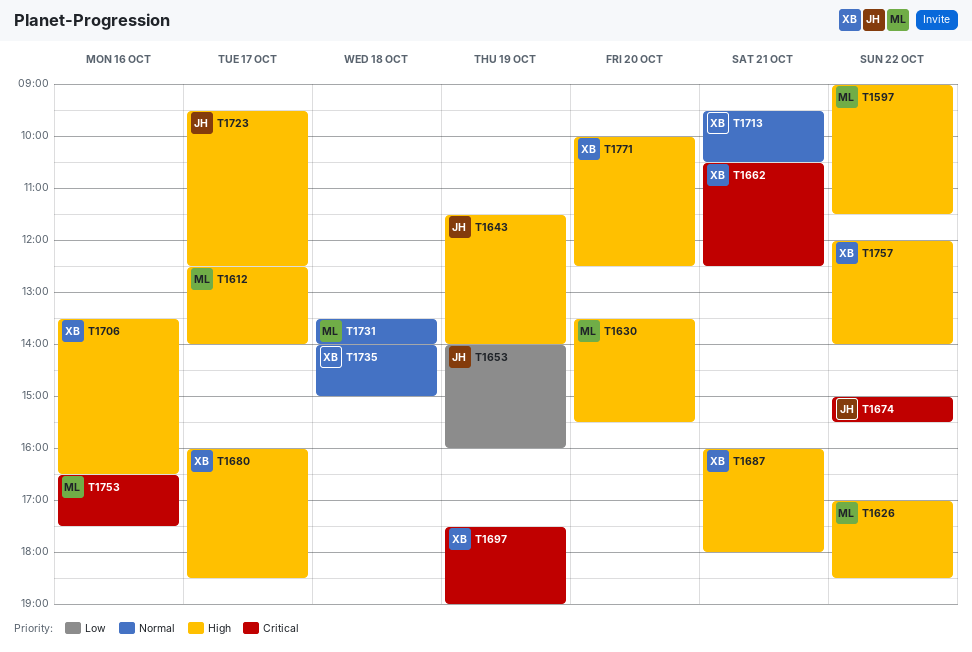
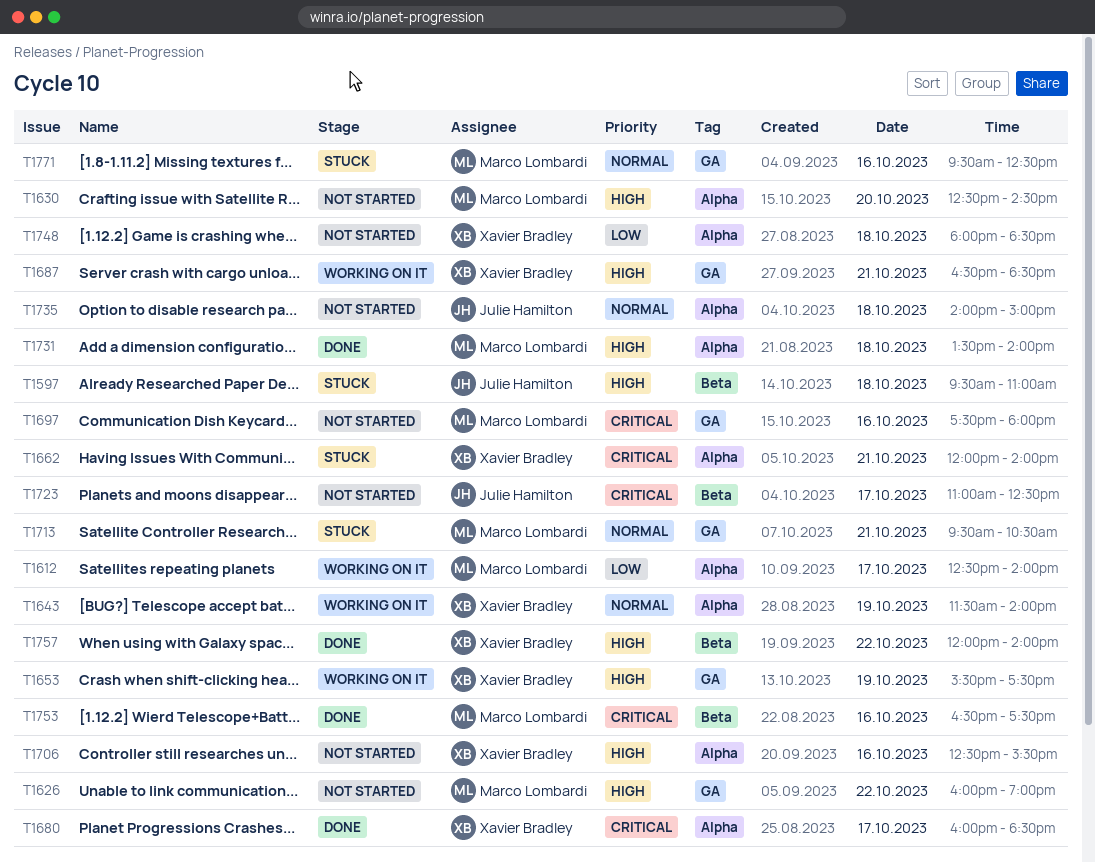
T1597, owner: Marco Lombardi -> Julie Hamilton
T1597, day: Oct 22 -> Oct 18
T1597, begins: 09:00 -> 09:30
T1597, ends: 11:30 -> 11:00
T1612, priority: High -> Low
T1626, begins: 17:00 -> 16:00
T1626, ends: 18:30 -> 19:00
T1630, begins: 13:30 -> 12:30
T1630, ends: 15:30 -> 14:30
T1643, owner: Julie Hamilton -> Xavier Bradley
T1643, priority: High -> Normal
T1653, owner: Julie Hamilton -> Xavier Bradley
T1653, priority: Low -> High
T1653, begins: 14:00 -> 15:30
T1653, ends: 16:00 -> 17:30
T1662, begins: 10:30 -> 12:00
T1662, ends: 12:30 -> 14:00
T1674: present -> none
T1680, priority: High -> Critical
T1687, begins: 16:00 -> 16:30
T1687, ends: 18:00 -> 18:30
T1697, owner: Xavier Bradley -> Marco Lombardi
T1697, day: Oct 19 -> Oct 16
T1697, ends: 19:00 -> 18:00
T1706, begins: 13:30 -> 12:30
T1706, ends: 16:30 -> 15:30
T1713, owner: Xavier Bradley -> Marco Lombardi
T1723, priority: High -> Critical
T1723, begins: 09:30 -> 11:00
T1731, priority: Normal -> High
T1735, owner: Xavier Bradley -> Julie Hamilton
T1748: none -> present
T1771, owner: Xavier Bradley -> Marco Lombardi
T1771, priority: High -> Normal
T1771, day: Oct 20 -> Oct 16
T1771, begins: 10:00 -> 09:30

